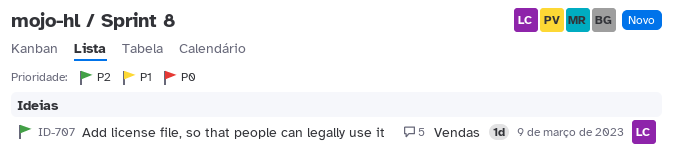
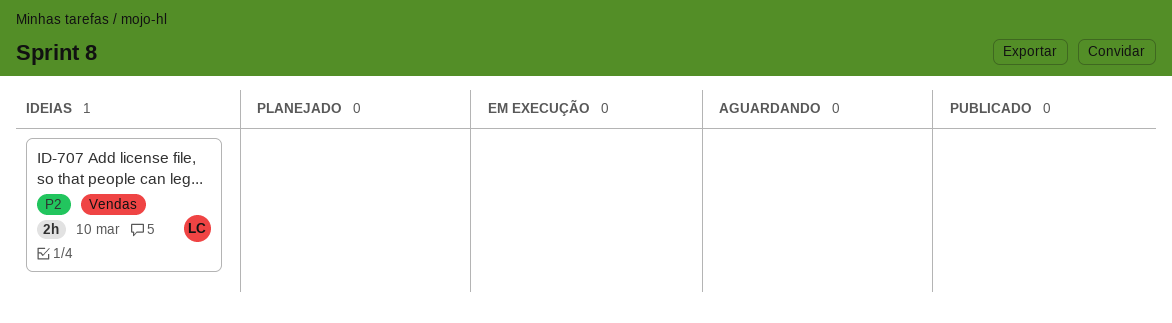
ID-707, estimate: 1d -> 2h
ID-707, due: Mar 9 -> Mar 10

